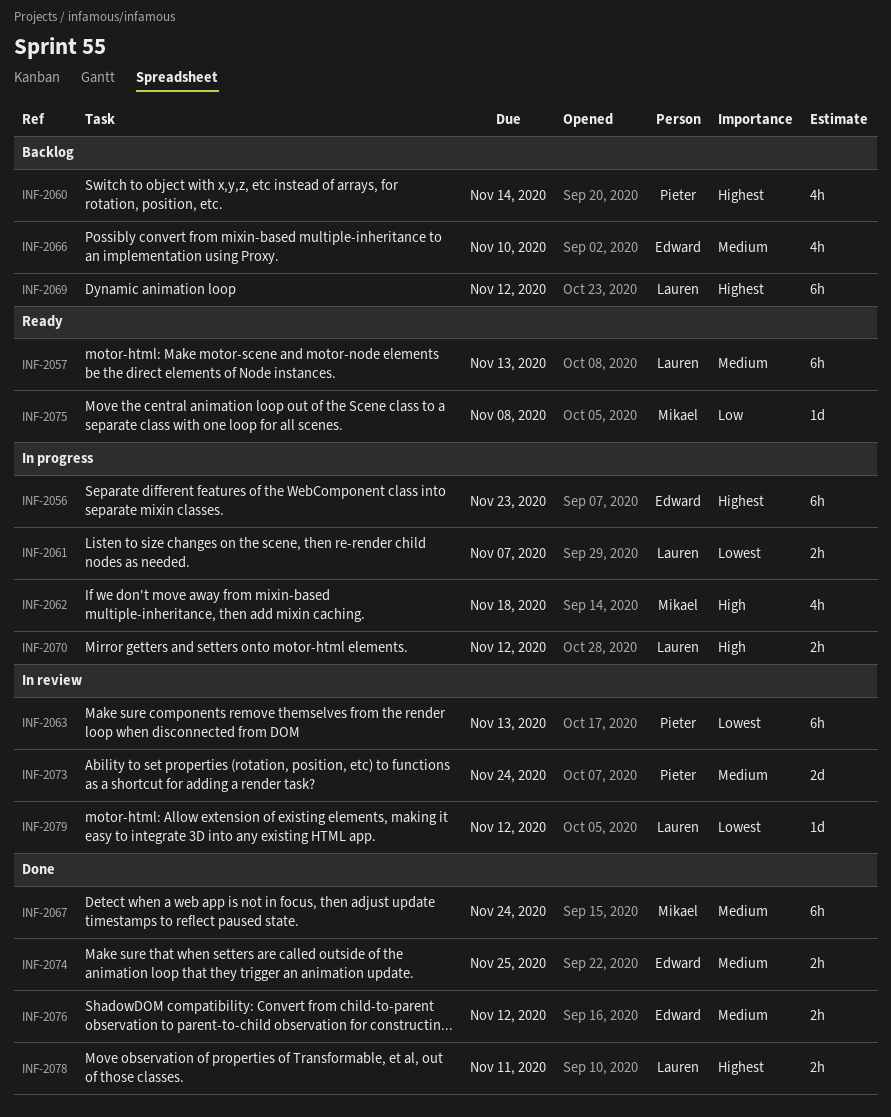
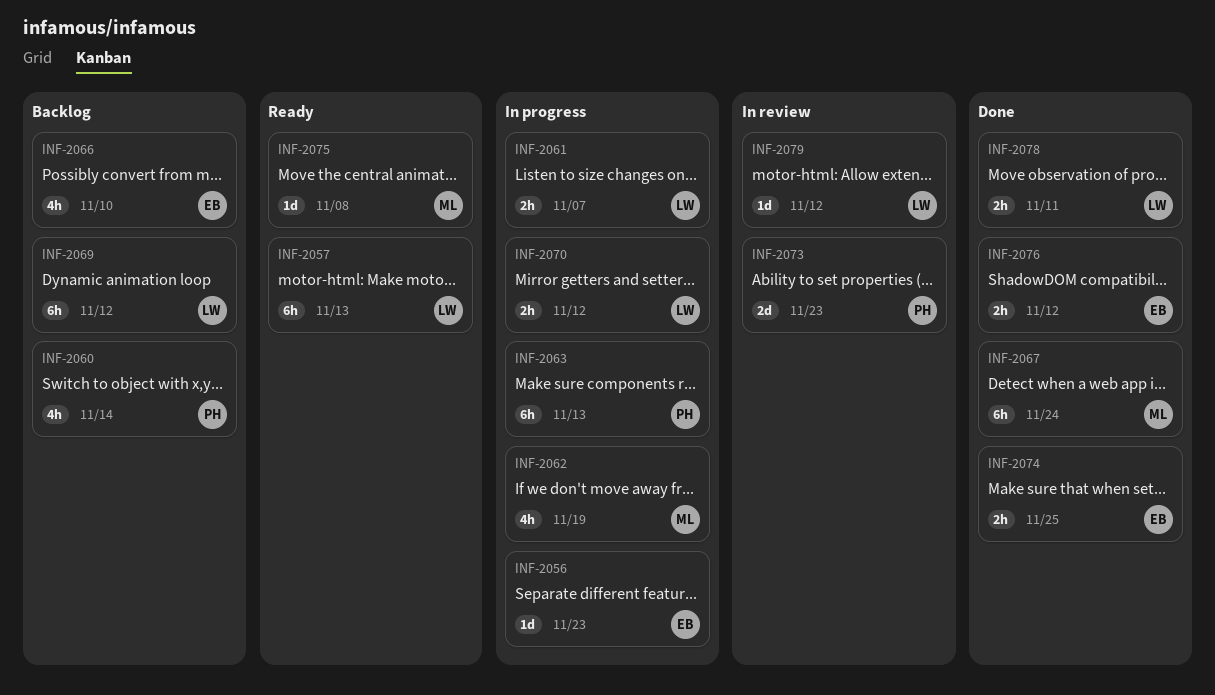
INF-2056, estimate: 6h -> 1d
INF-2062, due: Nov 18 -> Nov 19
INF-2063, status: In review -> In progress
INF-2073, due: Nov 24 -> Nov 23

